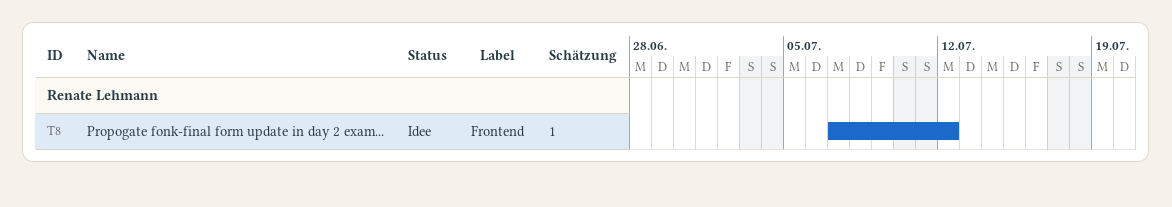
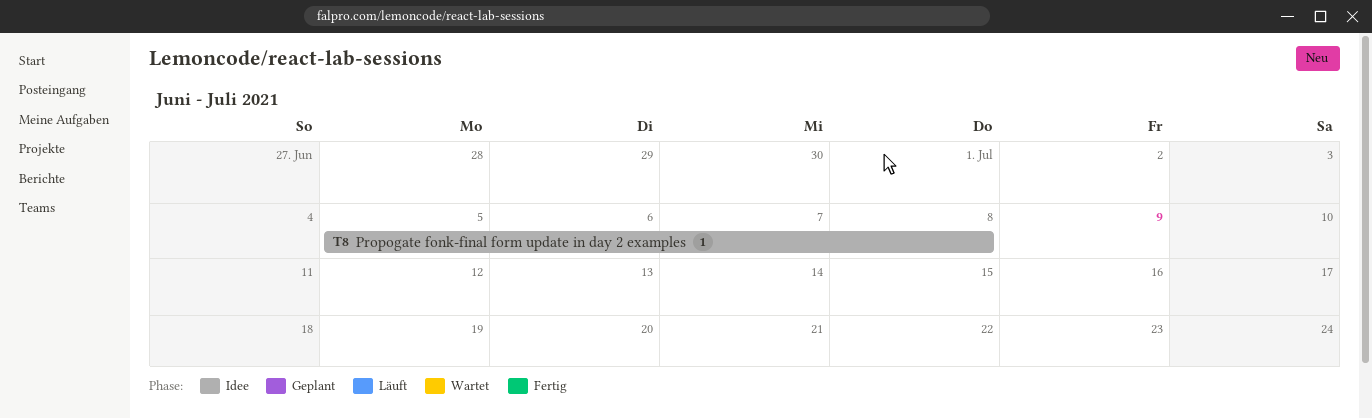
T8, start: Jul 7 -> Jul 5
T8, due: Jul 12 -> Jul 8

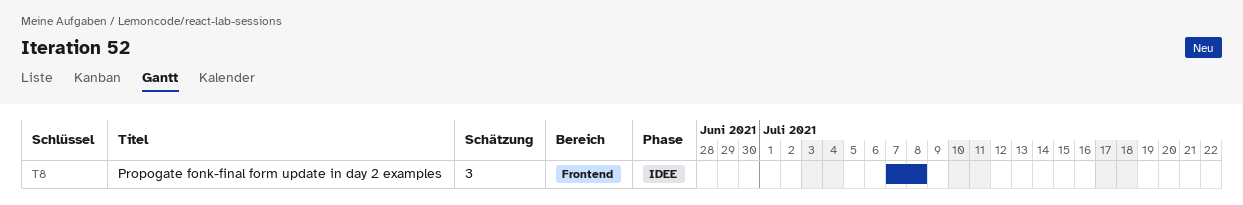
T8, estimate: 1 -> 3
T8, start: Jul 5 -> Jul 7

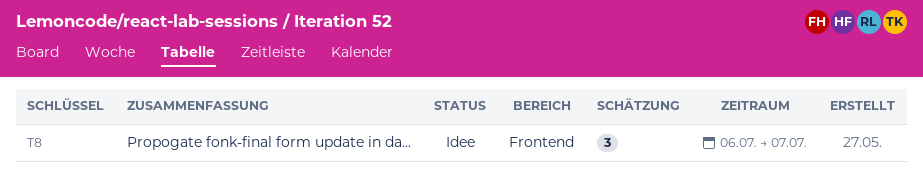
T8, start: Jul 7 -> Jul 6
T8, due: Jul 8 -> Jul 7

